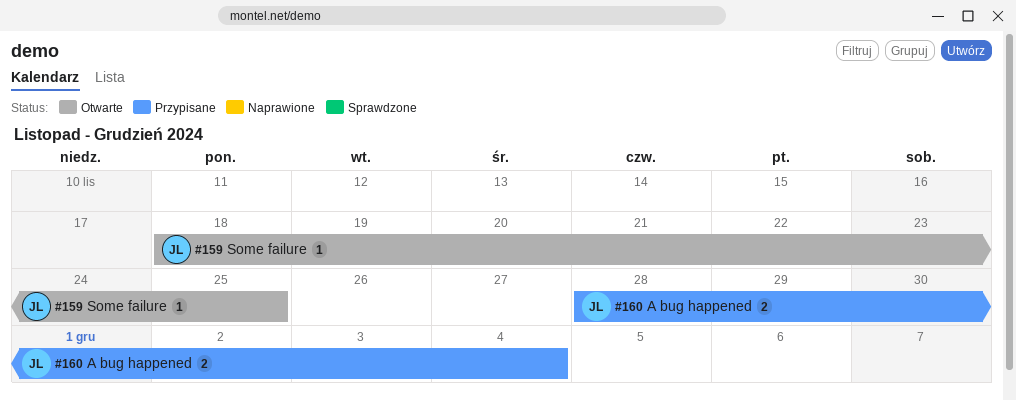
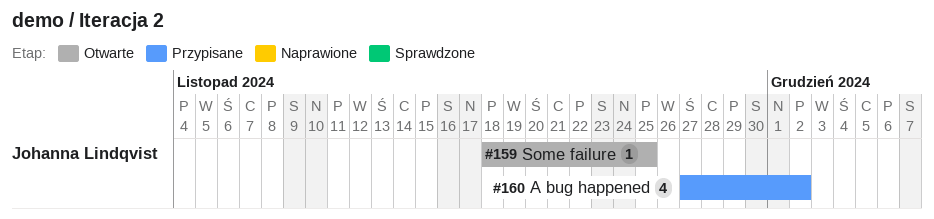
#160, estimate: 2 -> 4
#160, start: Nov 28 -> Nov 27
#160, due: Dec 4 -> Dec 2

